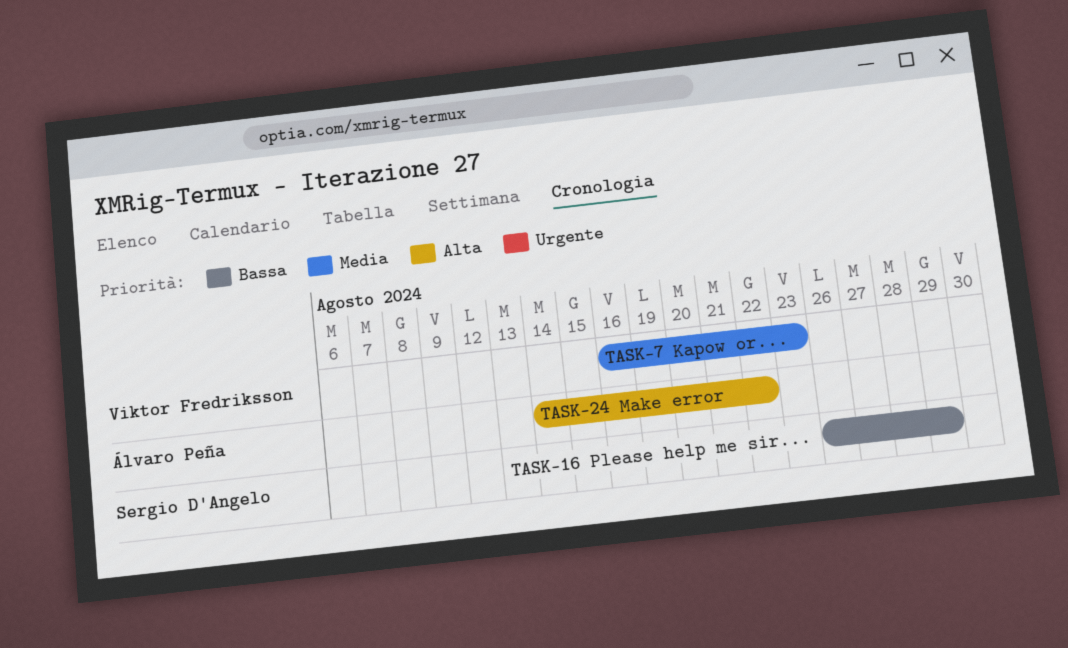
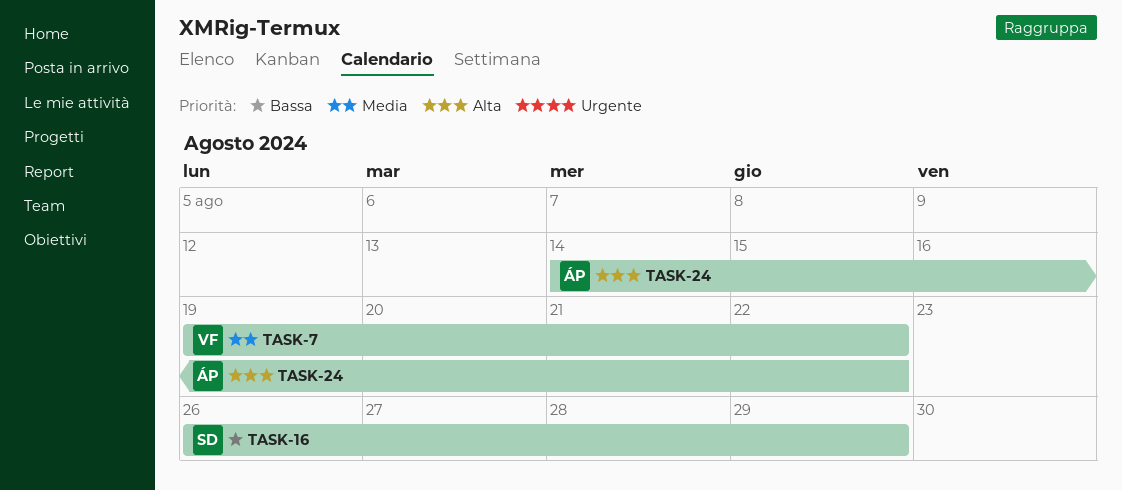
TASK-7, start: Aug 16 -> Aug 19
TASK-7, due: Aug 23 -> Aug 22

